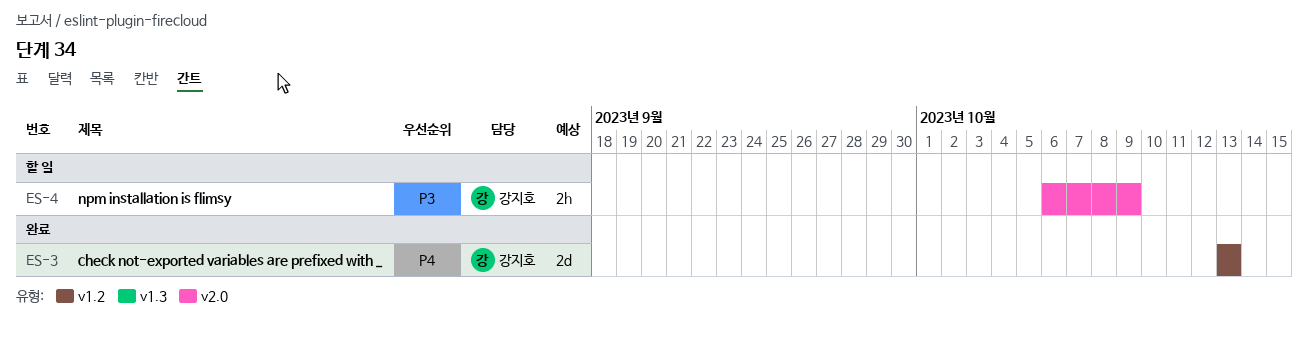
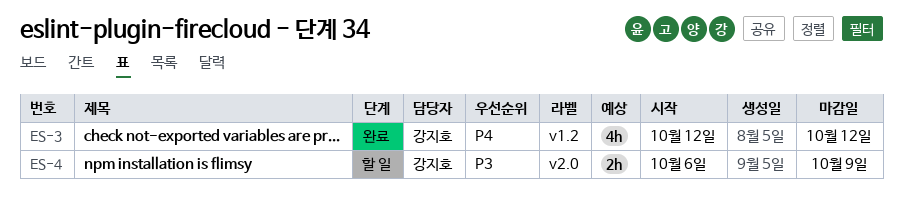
ES-3, estimate: 2d -> 4h
ES-3, start: Oct 13 -> Oct 12
ES-3, due: Oct 13 -> Oct 12

